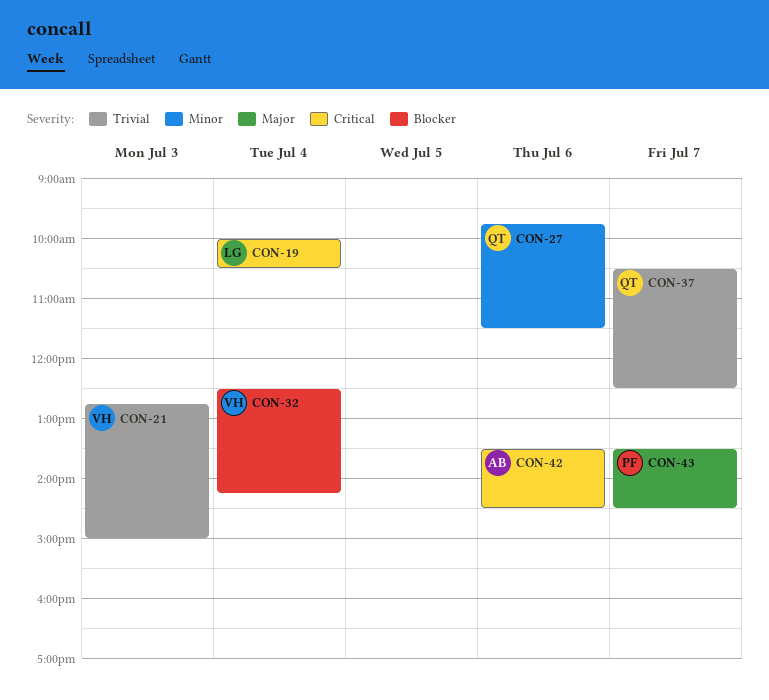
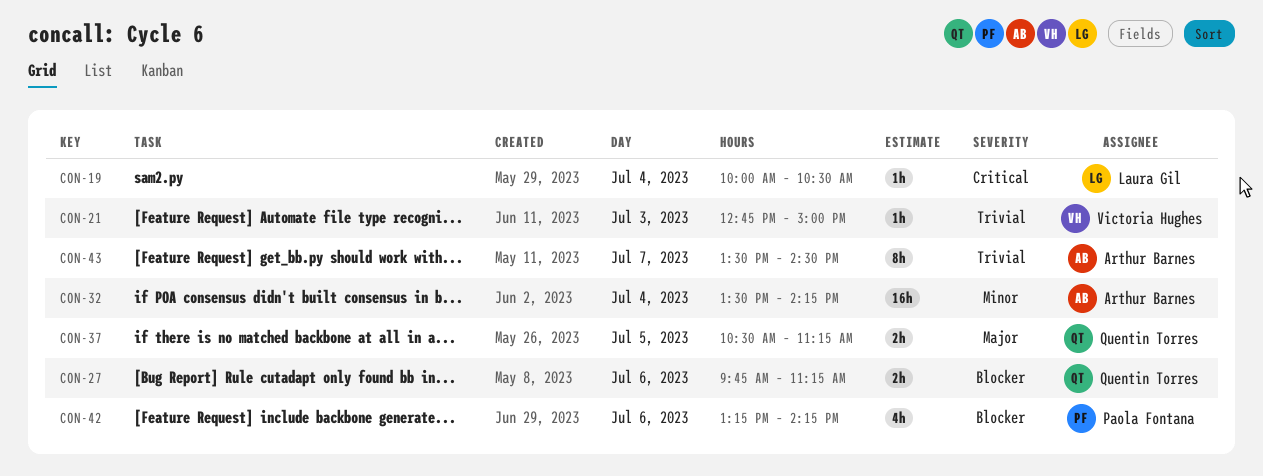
CON-27, priority: Minor -> Blocker
CON-27, ends: 11:30 -> 11:15
CON-32, owner: Victoria Hughes -> Arthur Barnes
CON-32, priority: Blocker -> Minor
CON-32, begins: 12:30 -> 13:30
CON-37, priority: Trivial -> Major
CON-37, day: Jul 7 -> Jul 5
CON-37, ends: 12:30 -> 11:15
CON-42, owner: Arthur Barnes -> Paola Fontana
CON-42, priority: Critical -> Blocker
CON-42, begins: 13:30 -> 13:15
CON-42, ends: 14:30 -> 14:15
CON-43, owner: Paola Fontana -> Arthur Barnes
CON-43, priority: Major -> Trivial

